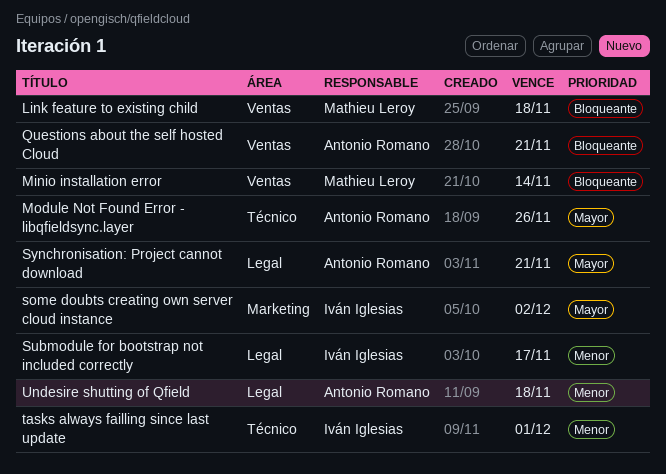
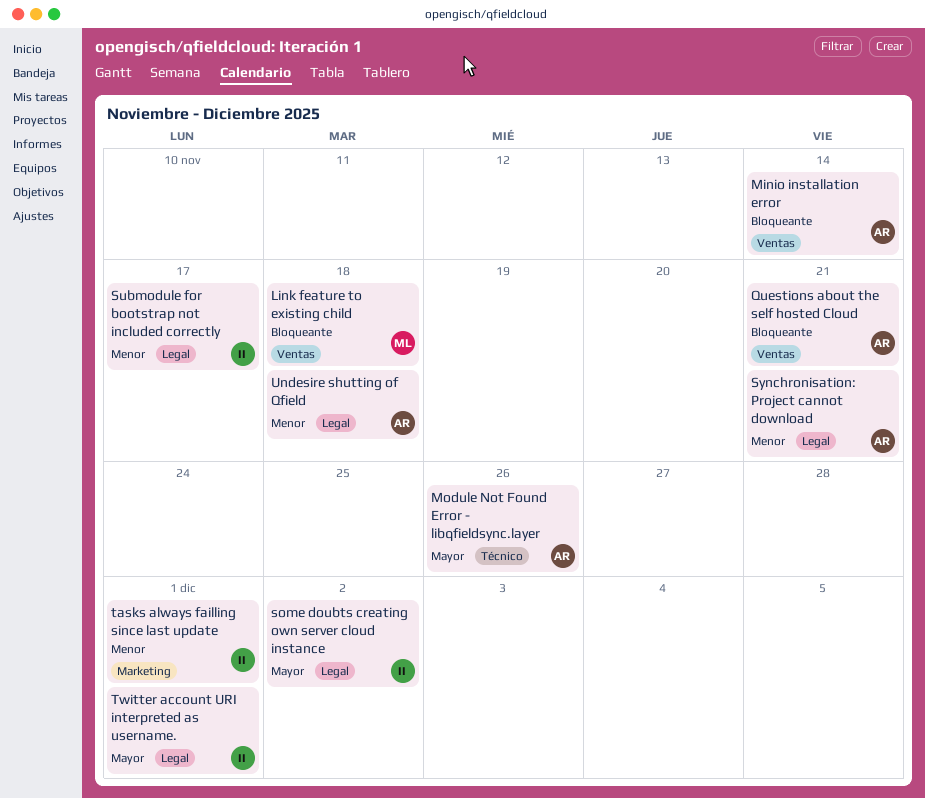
Minio installation error, owner: Mathieu Leroy -> Antonio Romano
some doubts creating own server cloud instance, label: Marketing -> Legal
Synchronisation: Project cannot download, priority: Mayor -> Menor
tasks always failling since last update, label: Técnico -> Marketing
Twitter account URI interpreted as username.: none -> present

